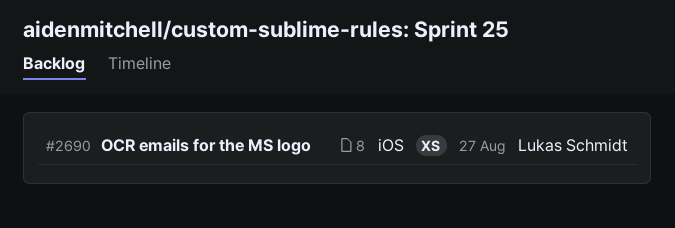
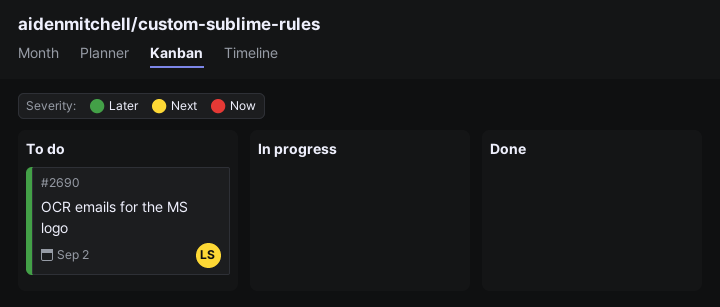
#2690, due: Aug 27 -> Sep 2

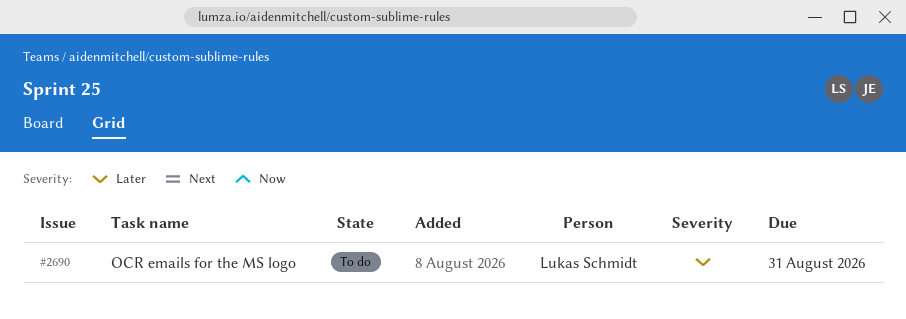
#2690, due: Sep 2 -> Aug 31

